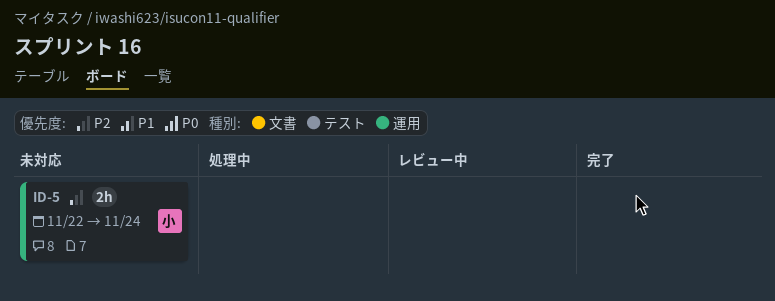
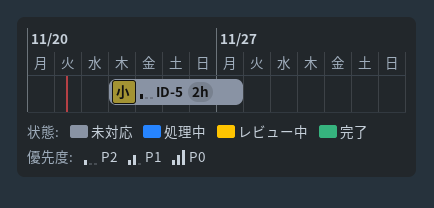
ID-5, start: Nov 22 -> Nov 23
ID-5, due: Nov 24 -> Nov 27

